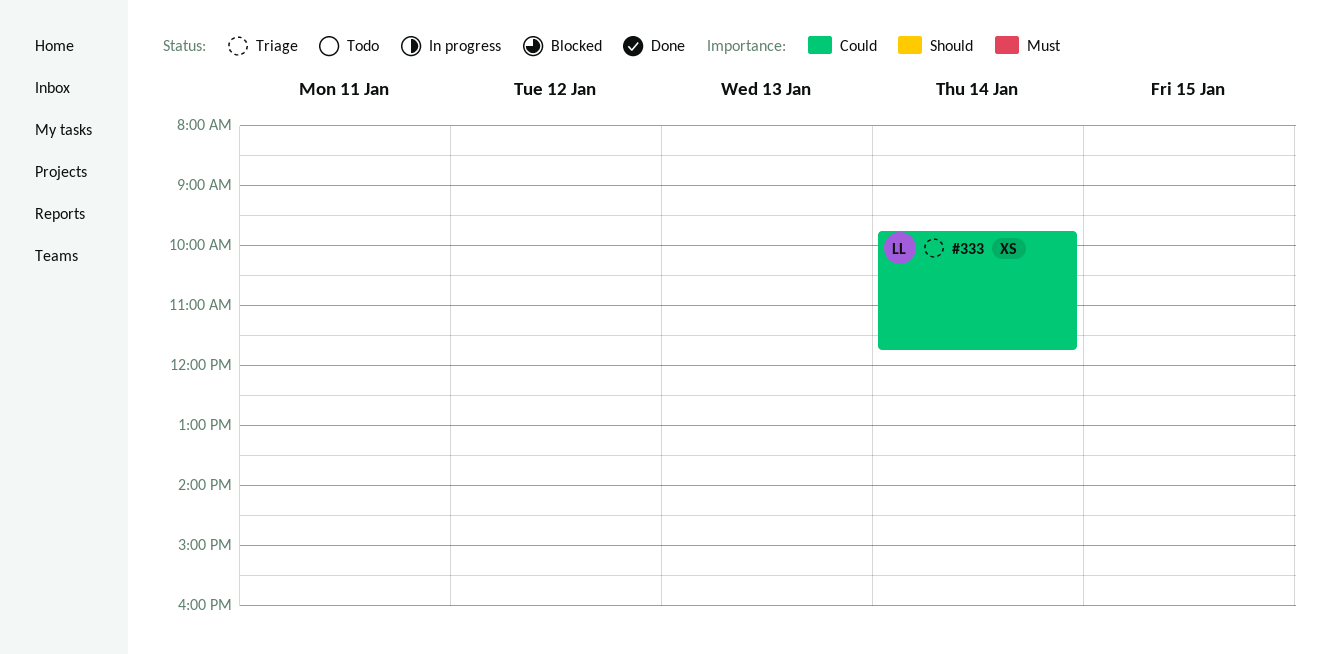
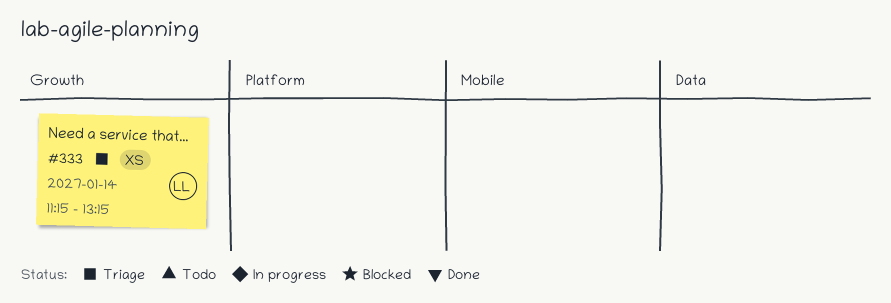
#333, begins: 09:45 -> 11:15
#333, ends: 11:45 -> 13:15

